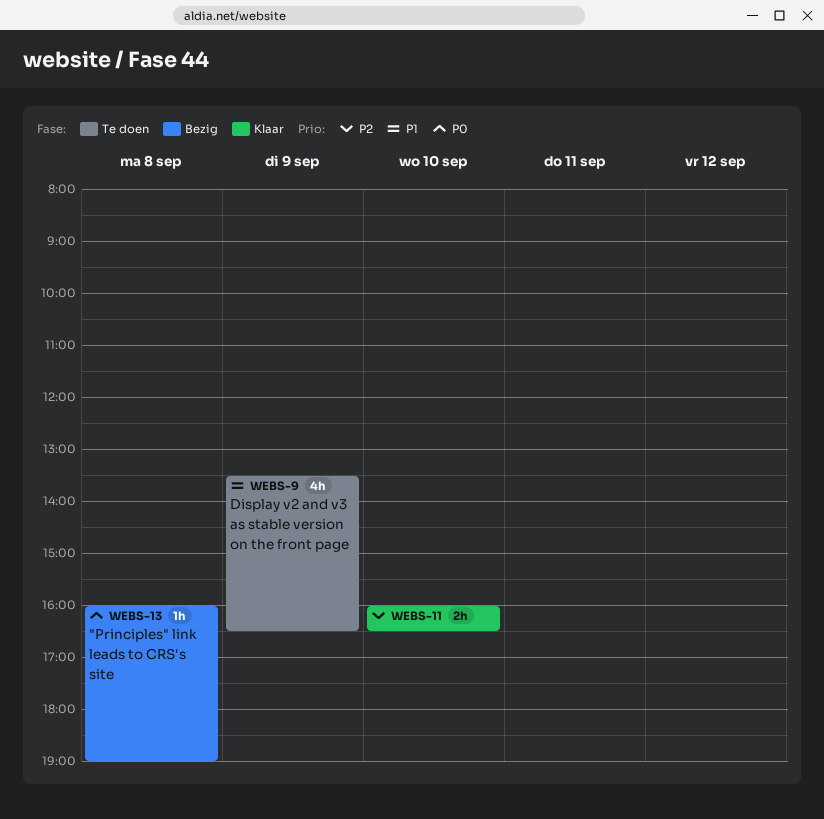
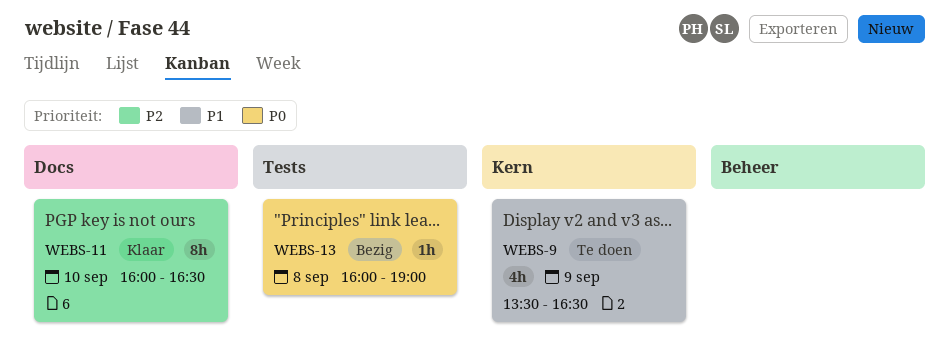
WEBS-11, estimate: 2h -> 8h

